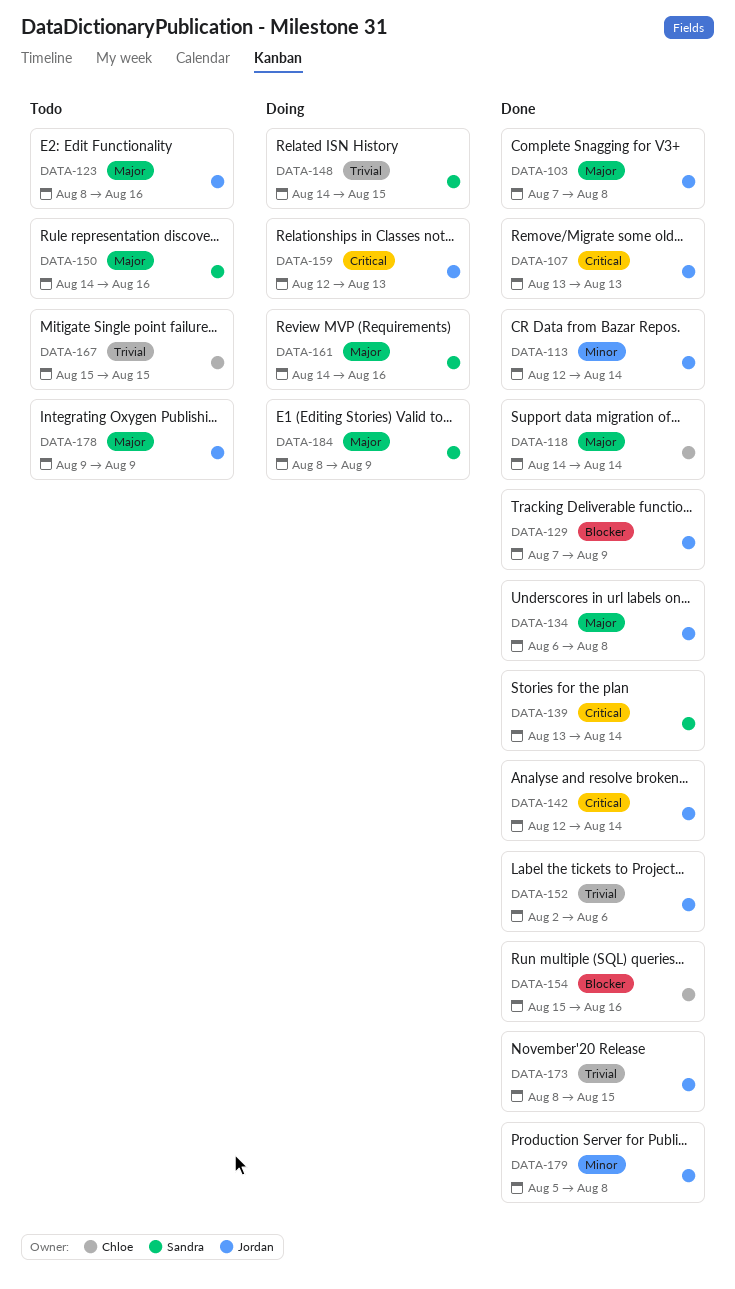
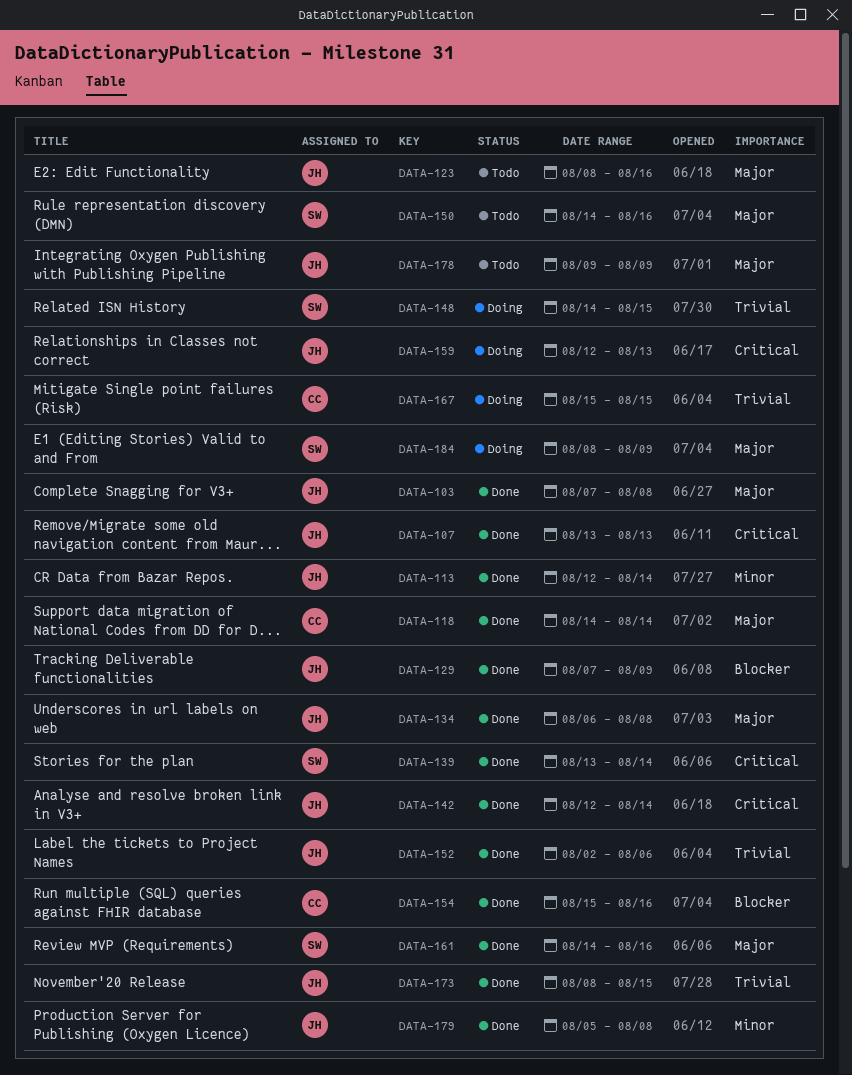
DATA-161, status: Doing -> Done
DATA-167, status: Todo -> Doing

